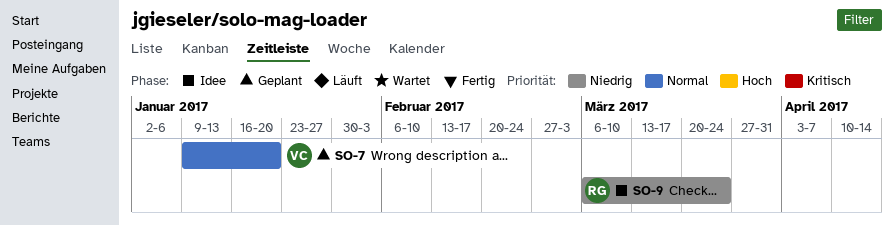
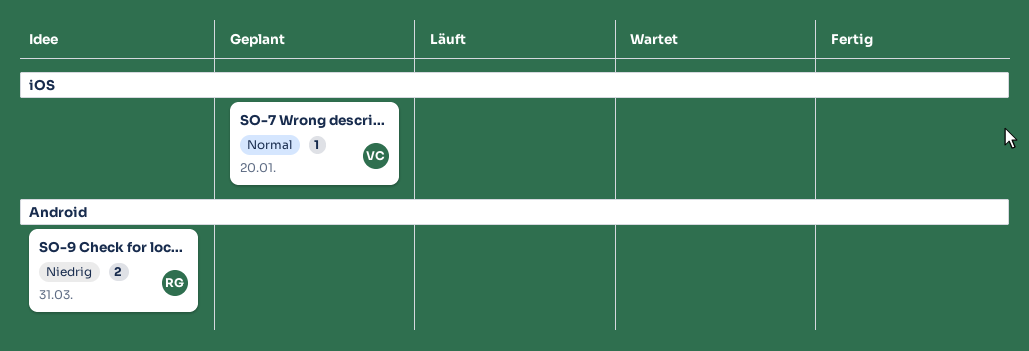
SO-9, due: Mar 24 -> Mar 31

